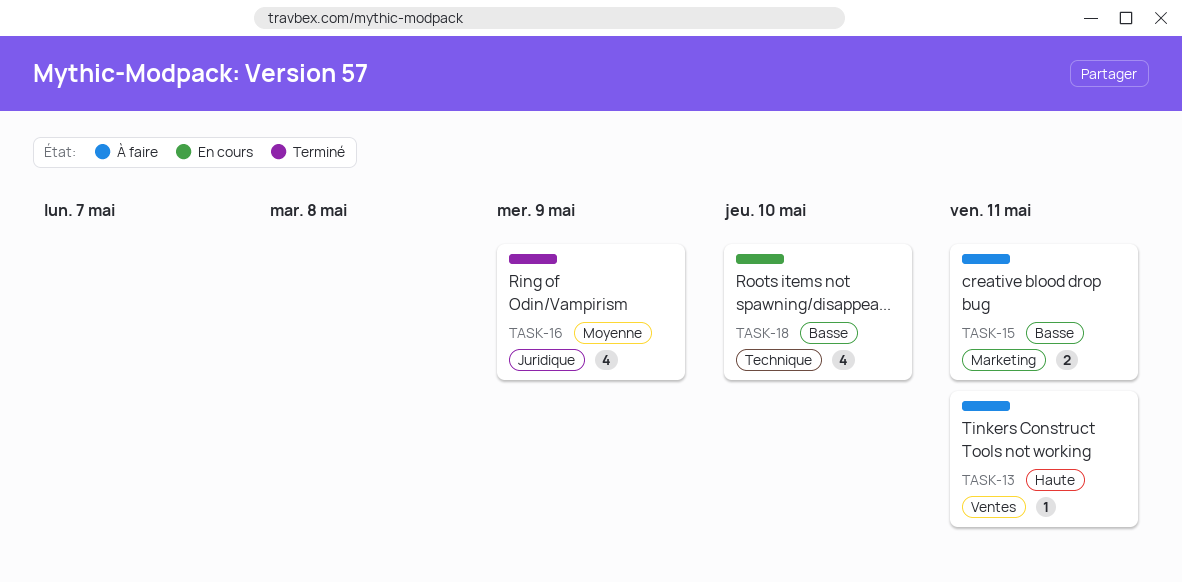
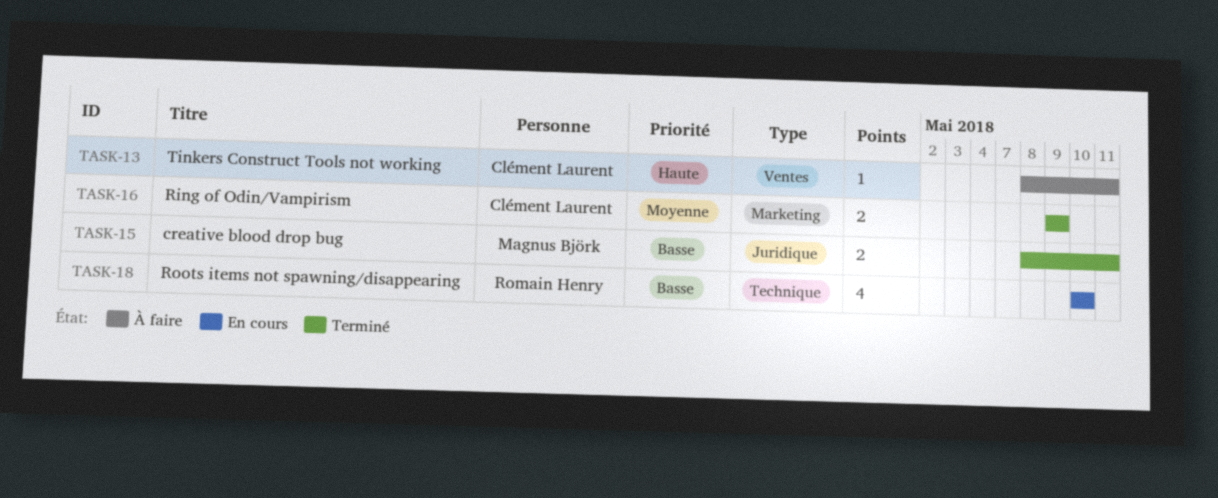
TASK-15, status: À faire -> Terminé
TASK-15, label: Marketing -> Juridique
TASK-16, label: Juridique -> Marketing
TASK-16, estimate: 4 -> 2

